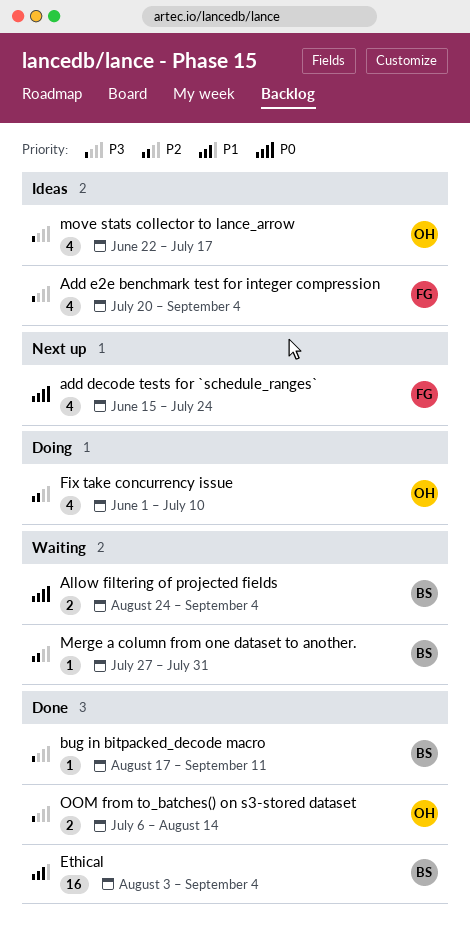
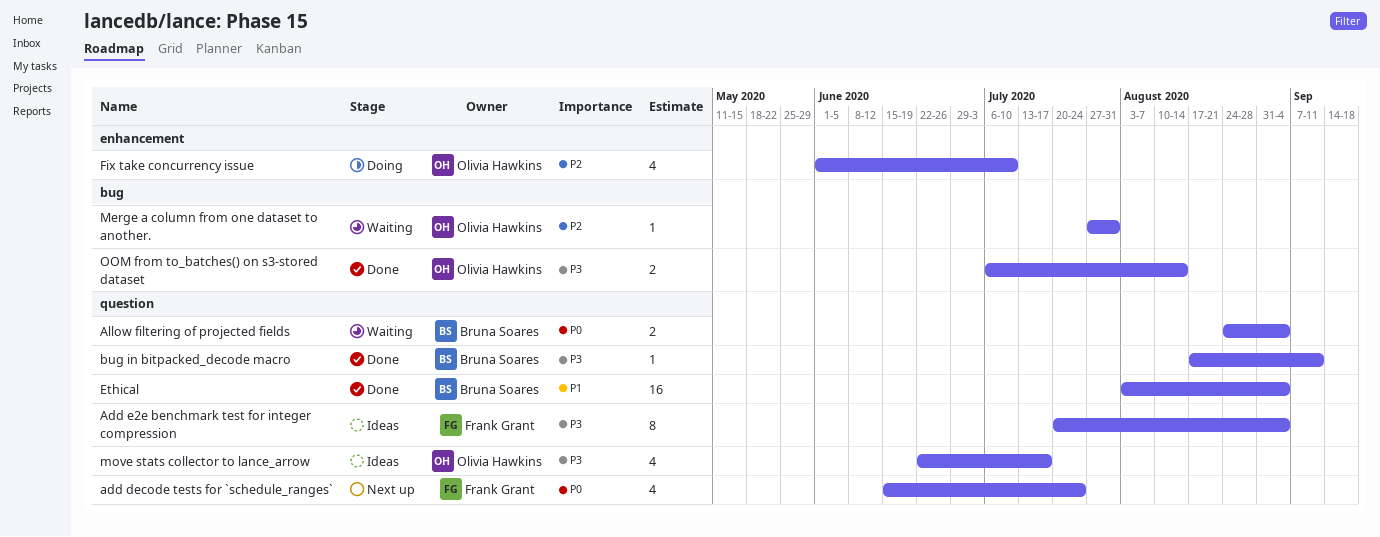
Add e2e benchmark test for integer compression, estimate: 4 -> 8
Merge a column from one dataset to another., owner: Bruna Soares -> Olivia Hawkins

